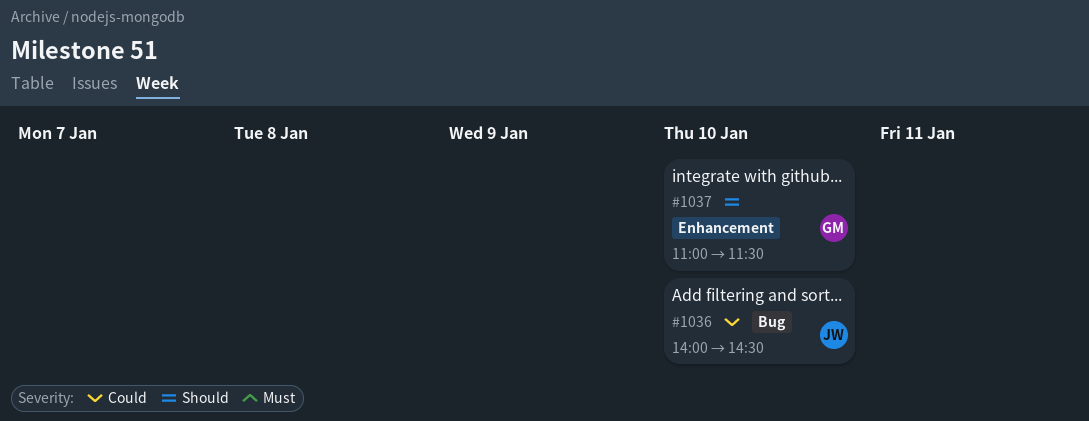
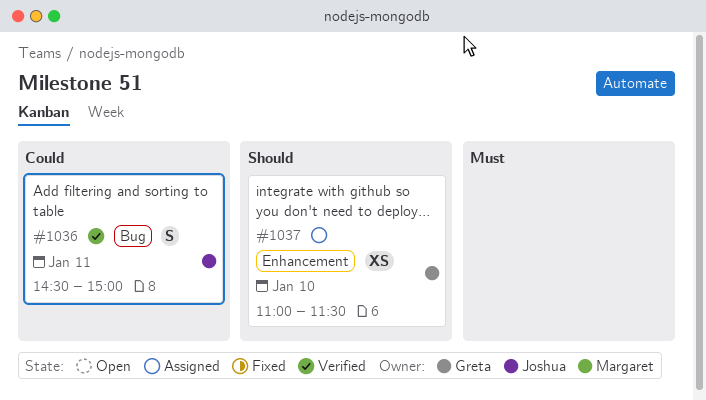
#1036, day: Jan 10 -> Jan 11
#1036, begins: 14:00 -> 14:30
#1036, ends: 14:30 -> 15:00

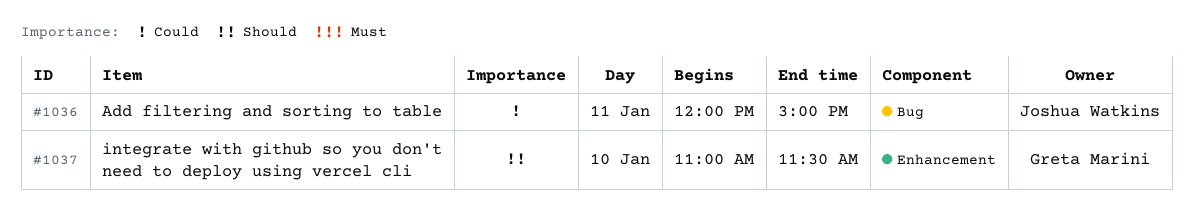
#1036, begins: 14:30 -> 12:00

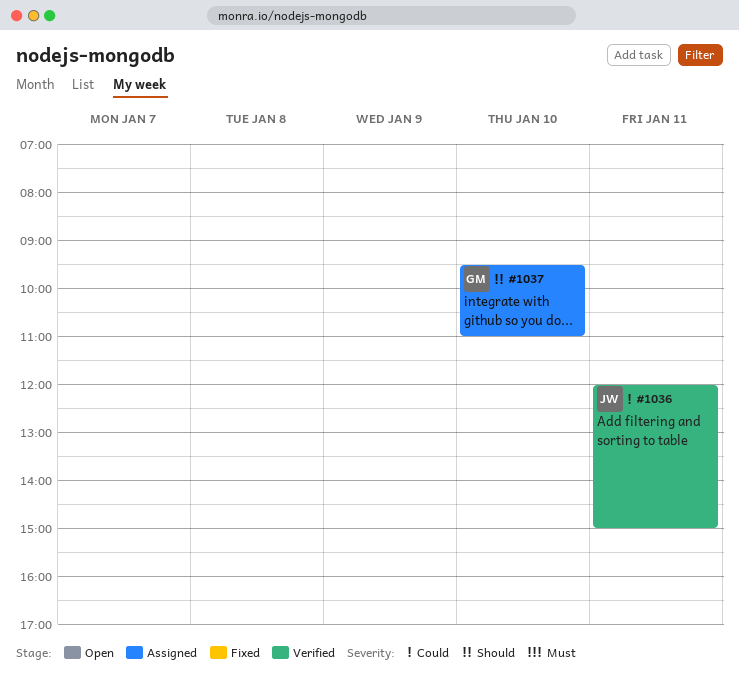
#1037, begins: 11:00 -> 09:30
#1037, ends: 11:30 -> 11:00

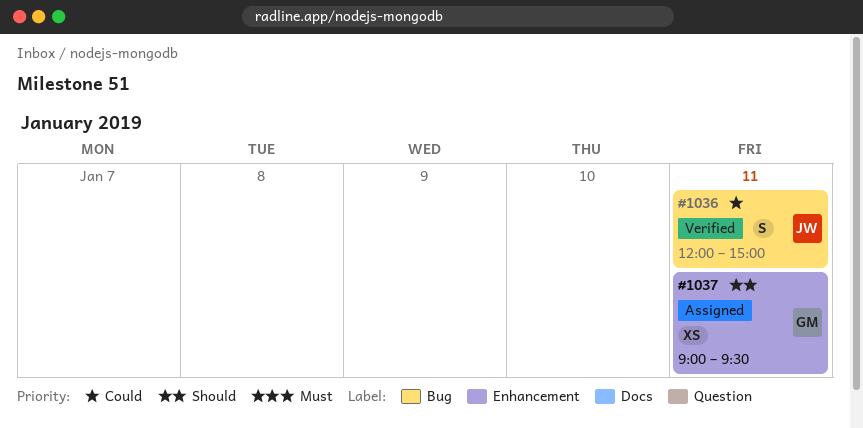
#1037, day: Jan 10 -> Jan 11
#1037, begins: 09:30 -> 09:00
#1037, ends: 11:00 -> 09:30

